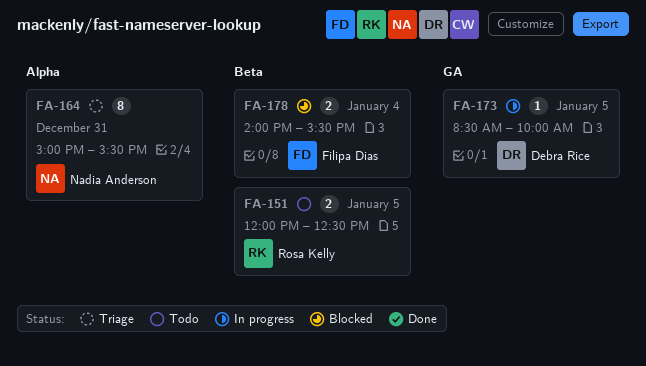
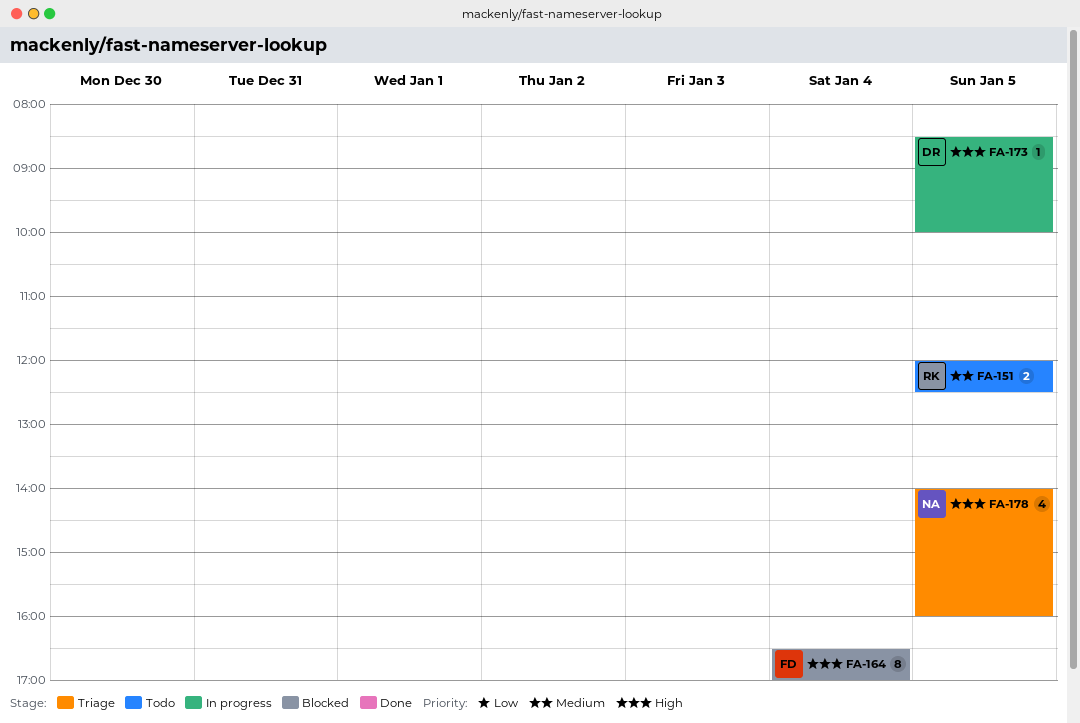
FA-164, status: Triage -> Blocked
FA-164, owner: Nadia Anderson -> Filipa Dias
FA-164, day: Dec 31 -> Jan 4
FA-164, begins: 15:00 -> 16:30
FA-164, ends: 15:30 -> 17:00
FA-178, status: Blocked -> Triage
FA-178, owner: Filipa Dias -> Nadia Anderson
FA-178, estimate: 2 -> 4
FA-178, day: Jan 4 -> Jan 5
FA-178, ends: 15:30 -> 16:00

